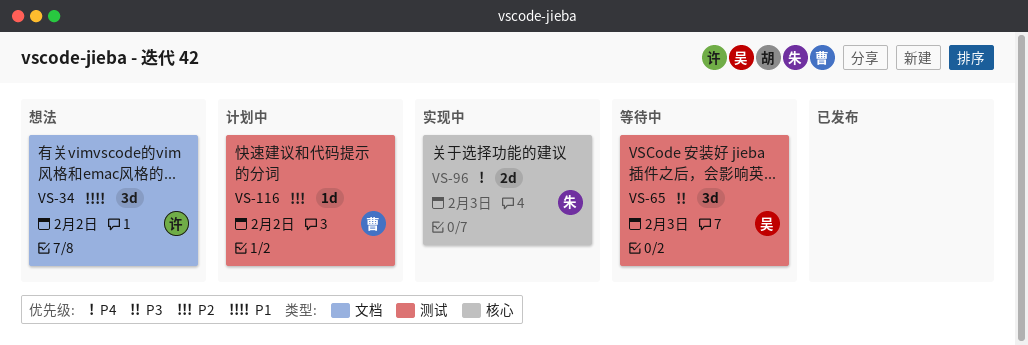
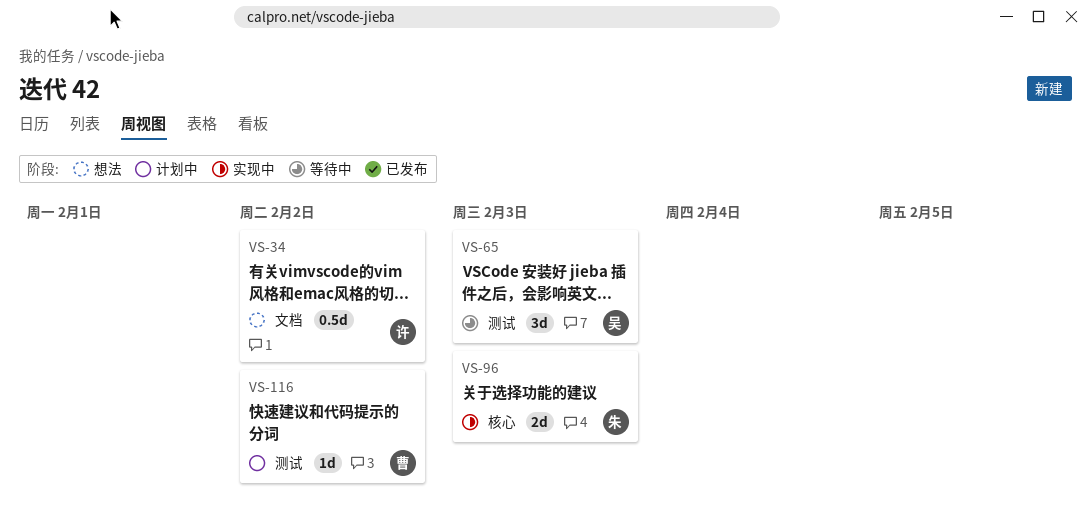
VS-34, estimate: 3d -> 0.5d

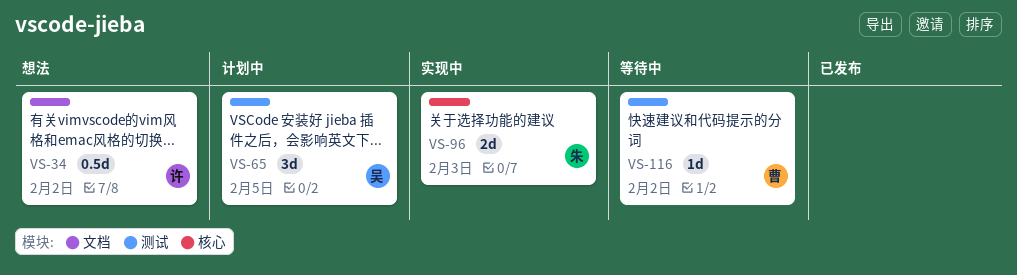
VS-65, status: 等待中 -> 计划中
VS-65, due: Feb 3 -> Feb 5
VS-116, status: 计划中 -> 等待中

